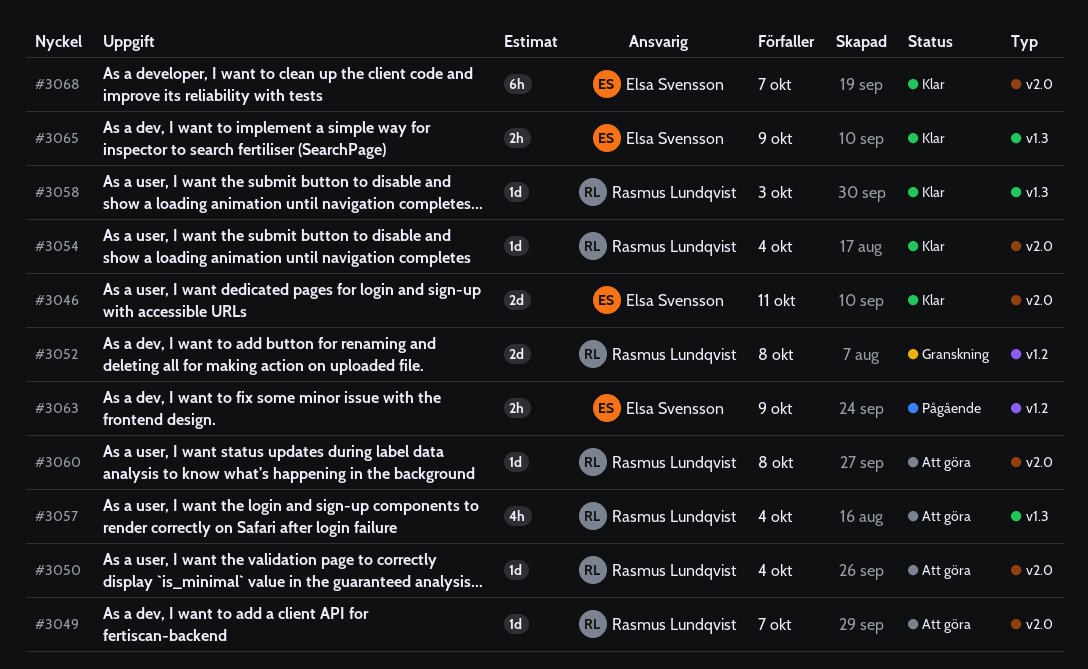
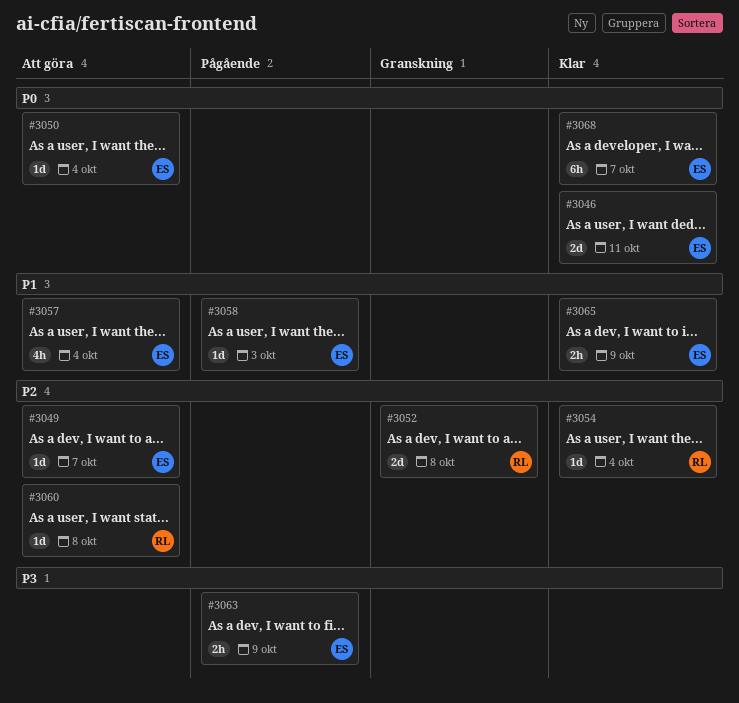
#3049, owner: Rasmus Lundqvist -> Elsa Svensson
#3050, owner: Rasmus Lundqvist -> Elsa Svensson
#3057, owner: Rasmus Lundqvist -> Elsa Svensson
#3058, status: Klar -> Pågående
#3058, owner: Rasmus Lundqvist -> Elsa Svensson

